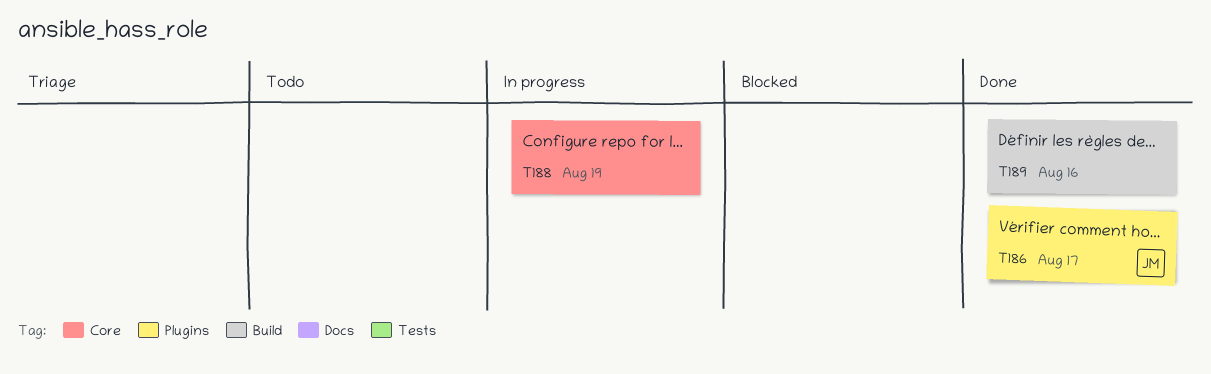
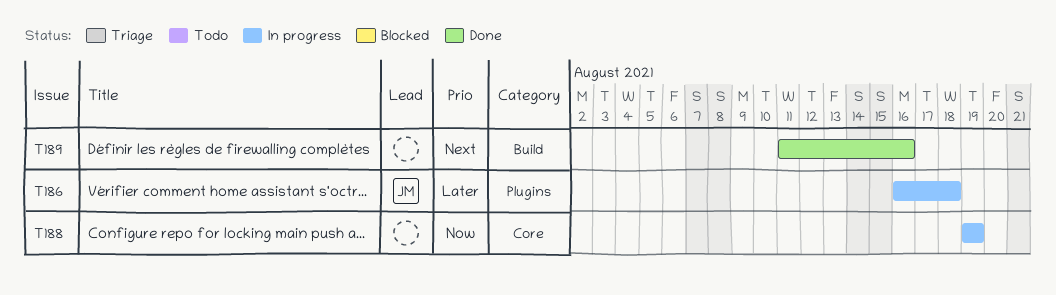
T186, status: Done -> In progress
T186, due: Aug 17 -> Aug 18

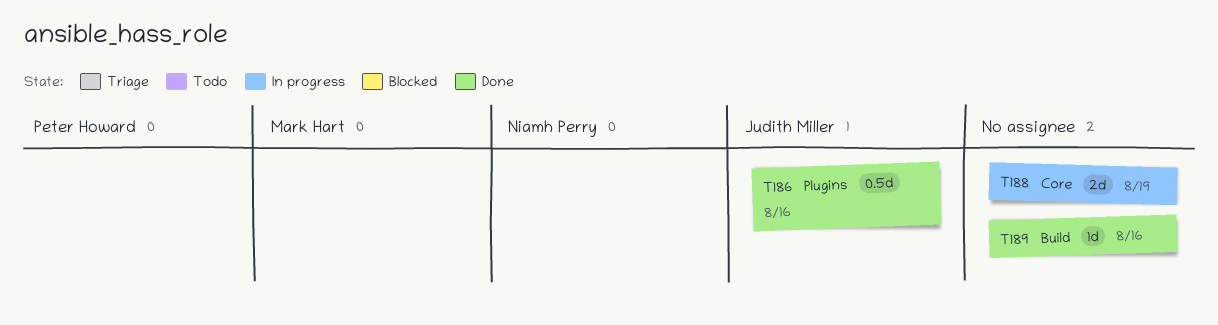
T186, status: In progress -> Done
T186, due: Aug 18 -> Aug 16

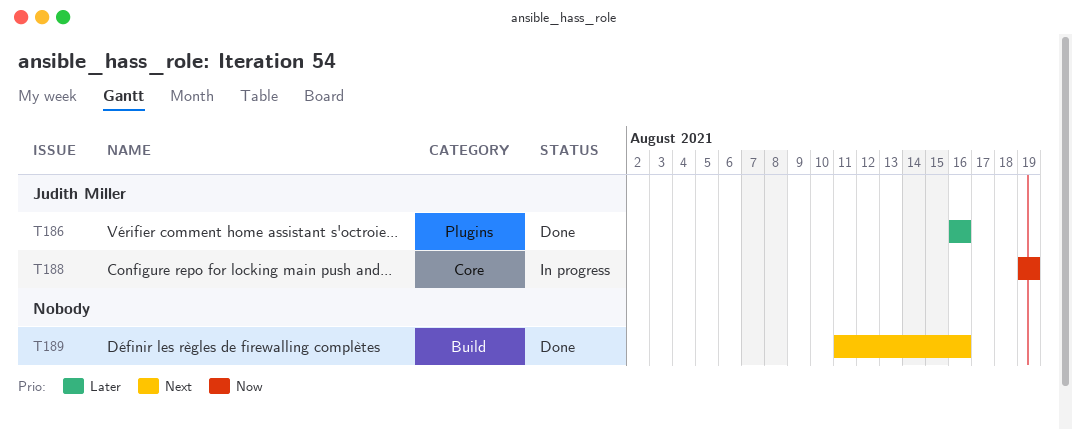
T188, owner: none -> Judith Miller

